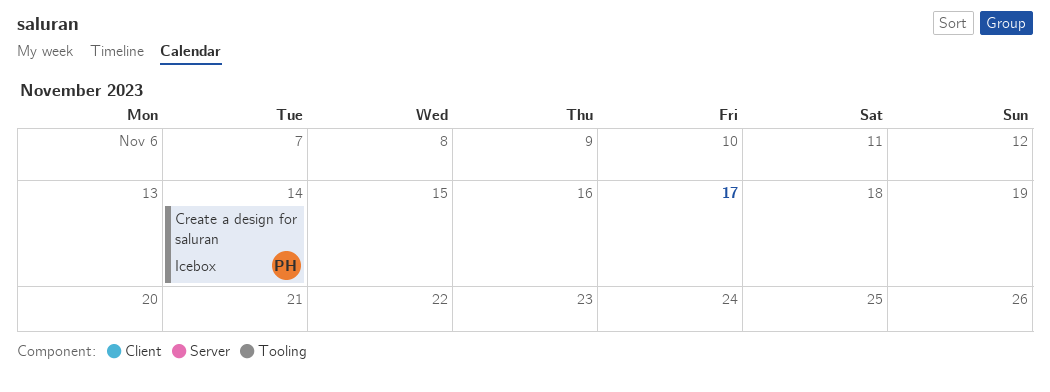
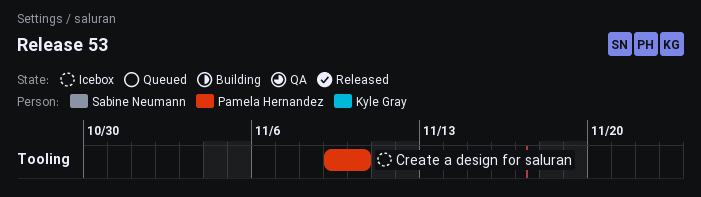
Create a design for saluran, due: Nov 14 -> Nov 10

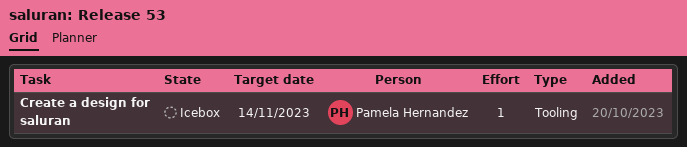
Create a design for saluran, due: Nov 10 -> Nov 14

